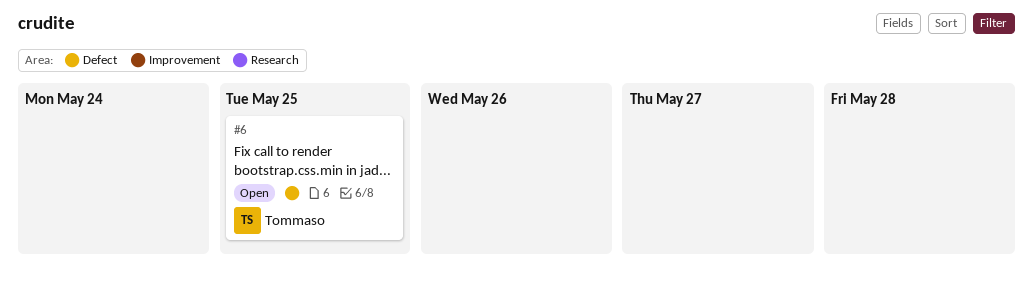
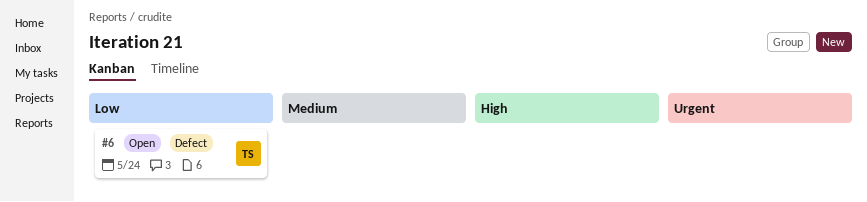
#6, due: May 25 -> May 24

